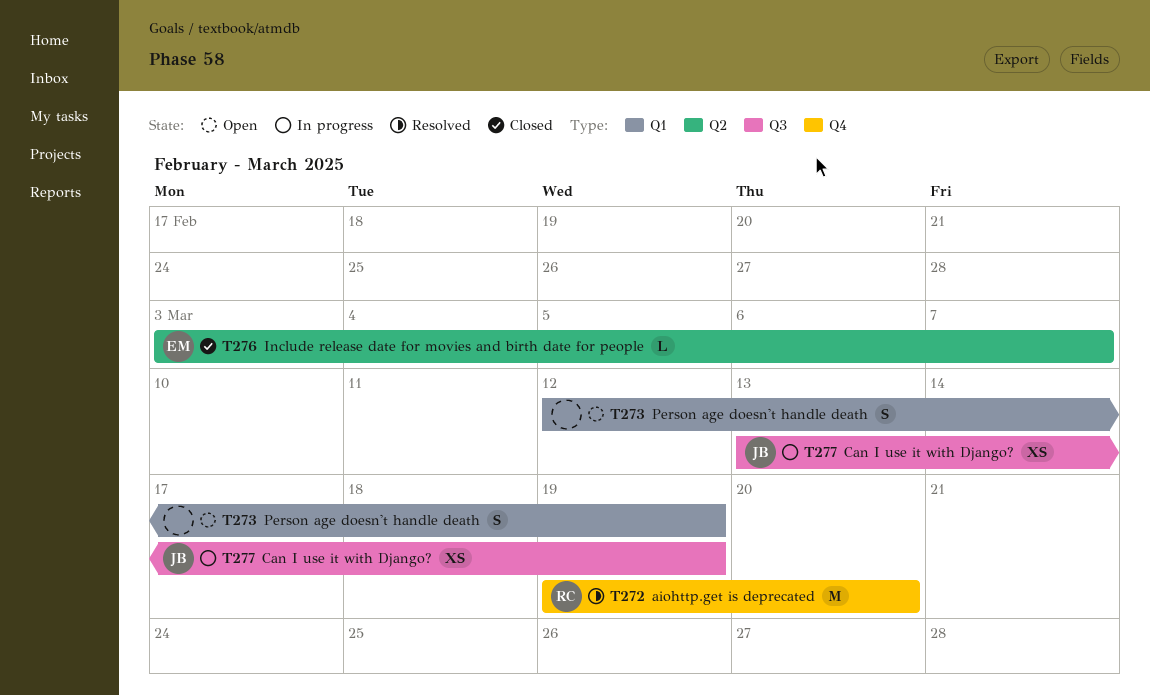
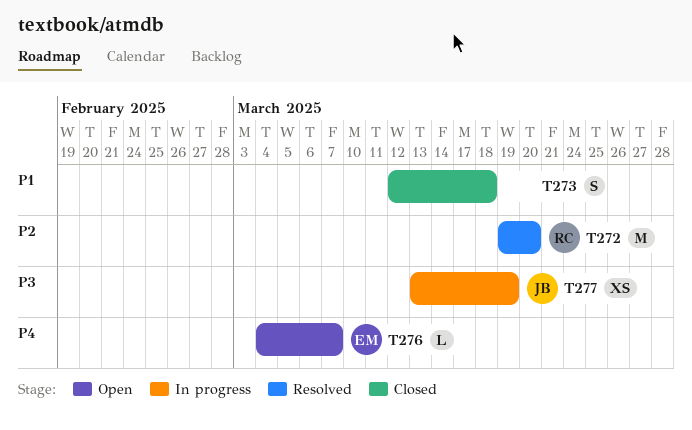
T273, status: Open -> Closed
T273, due: Mar 19 -> Mar 18
T276, status: Closed -> Open
T276, start: Mar 3 -> Mar 4

